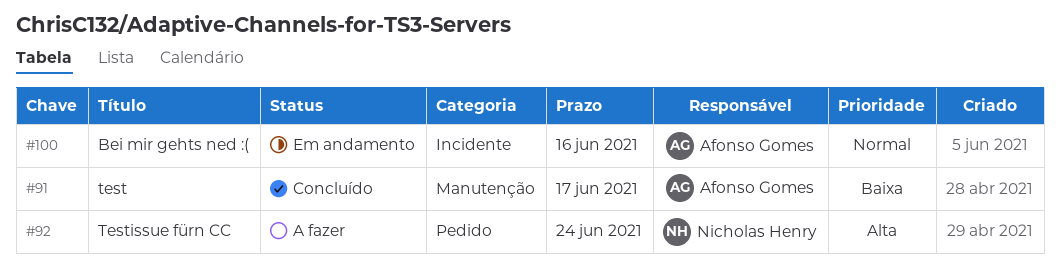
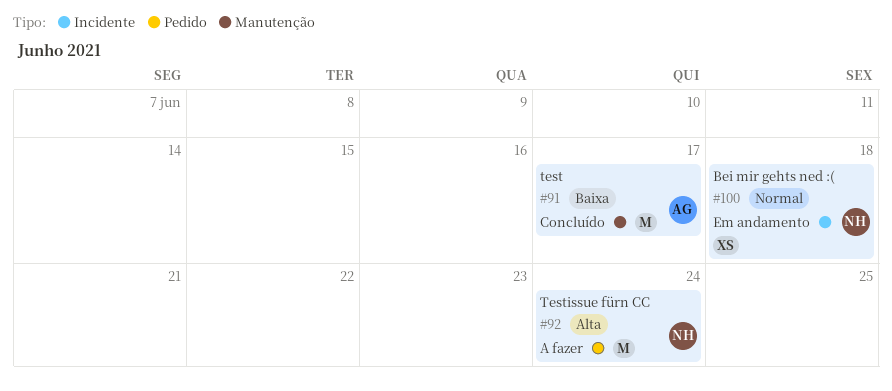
#100, owner: Afonso Gomes -> Nicholas Henry
#100, due: Jun 16 -> Jun 18

